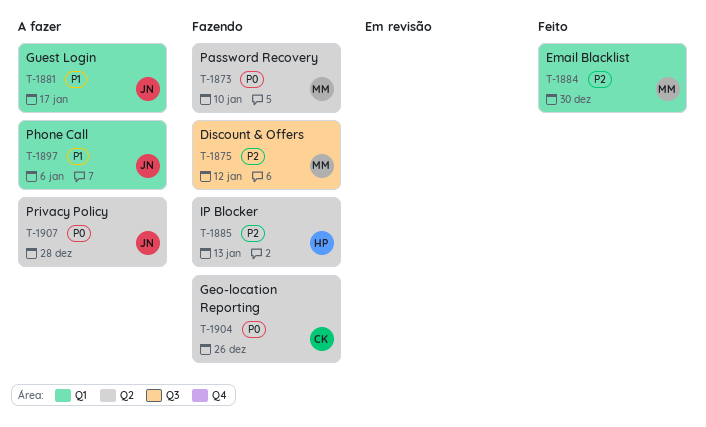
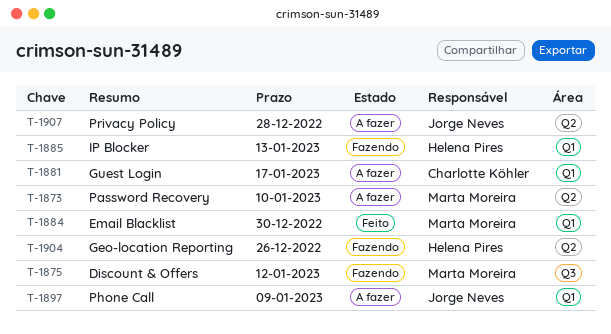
T-1873, status: Fazendo -> A fazer
T-1881, owner: Jorge Neves -> Charlotte Köhler
T-1885, label: Q2 -> Q1
T-1897, due: Jan 6 -> Jan 9
T-1904, owner: Charlotte Köhler -> Helena Pires

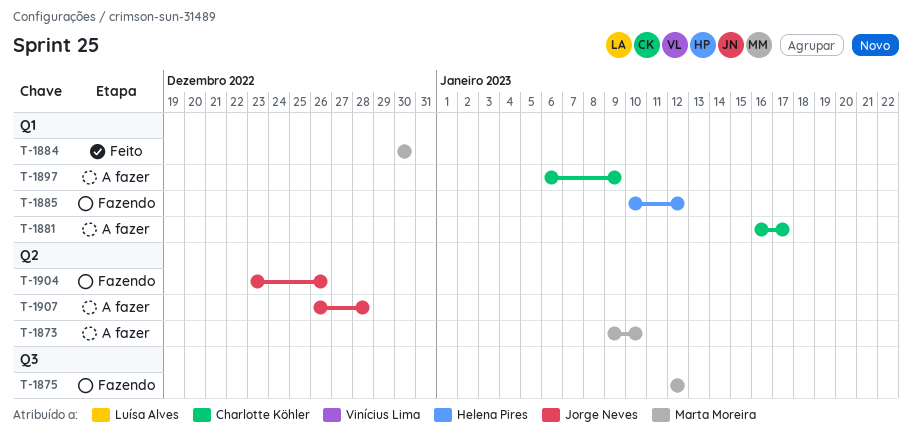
T-1885, due: Jan 13 -> Jan 12
T-1897, owner: Jorge Neves -> Charlotte Köhler
T-1904, owner: Helena Pires -> Jorge Neves

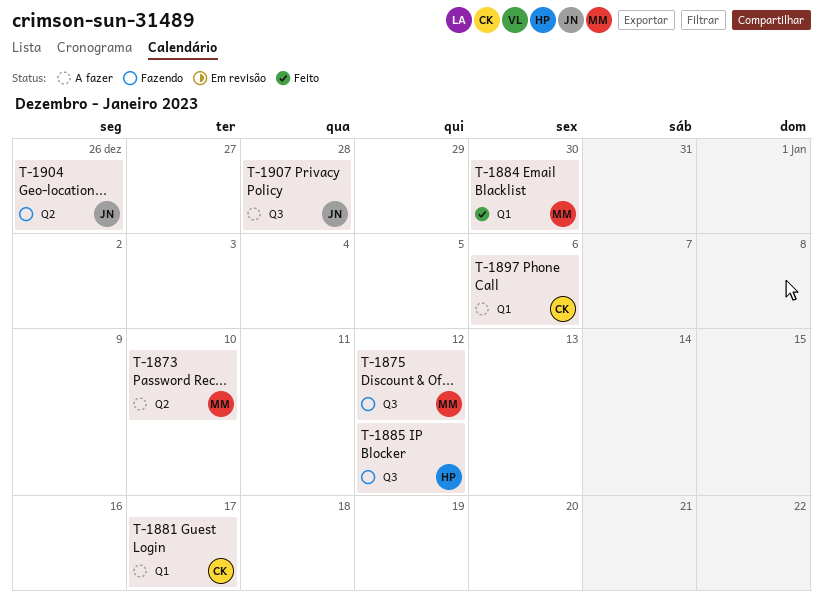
T-1885, label: Q1 -> Q3
T-1897, due: Jan 9 -> Jan 6
T-1907, label: Q2 -> Q3

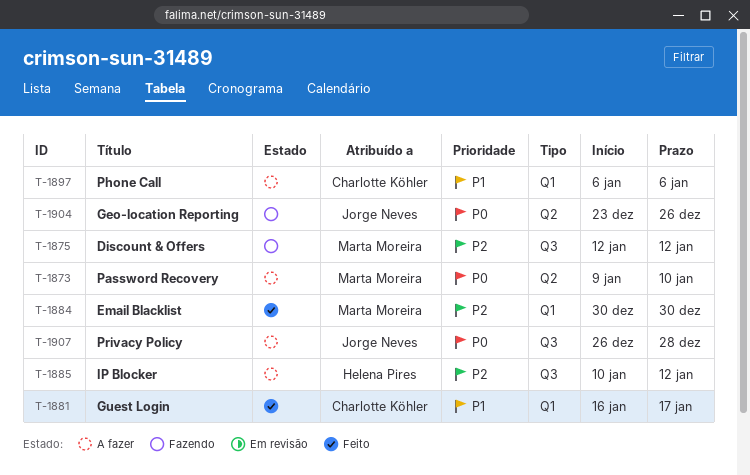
T-1881, status: A fazer -> Feito
T-1885, status: Fazendo -> A fazer

